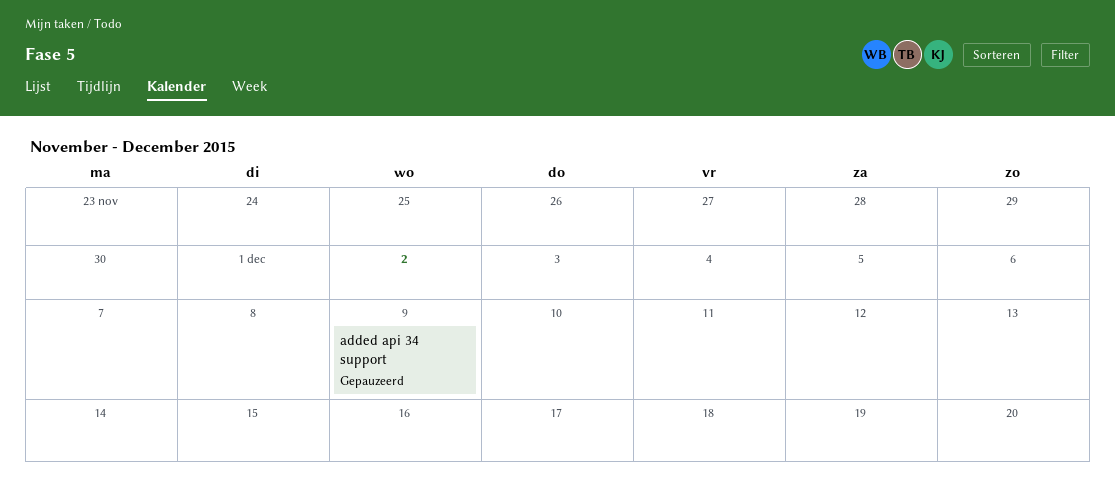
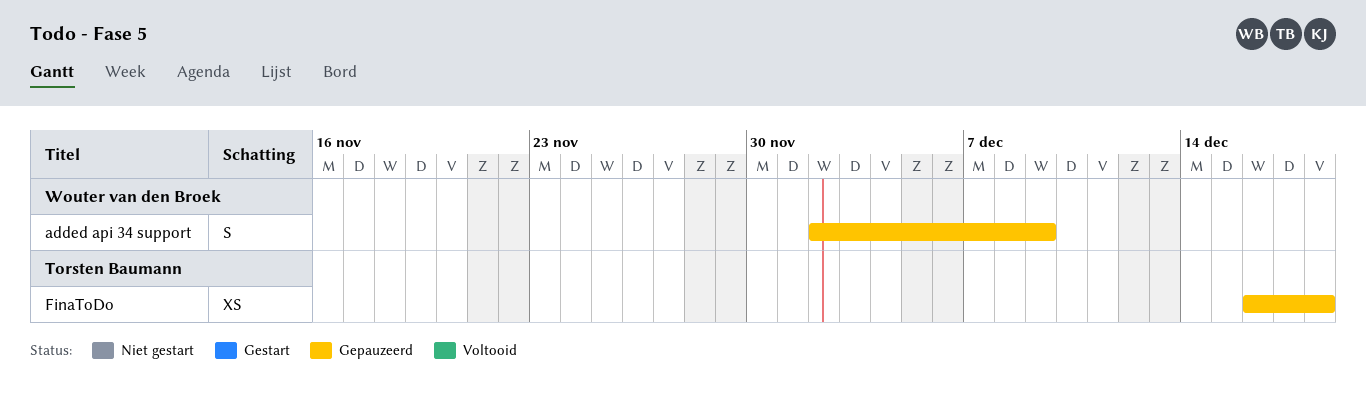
FinaToDo: none -> present

